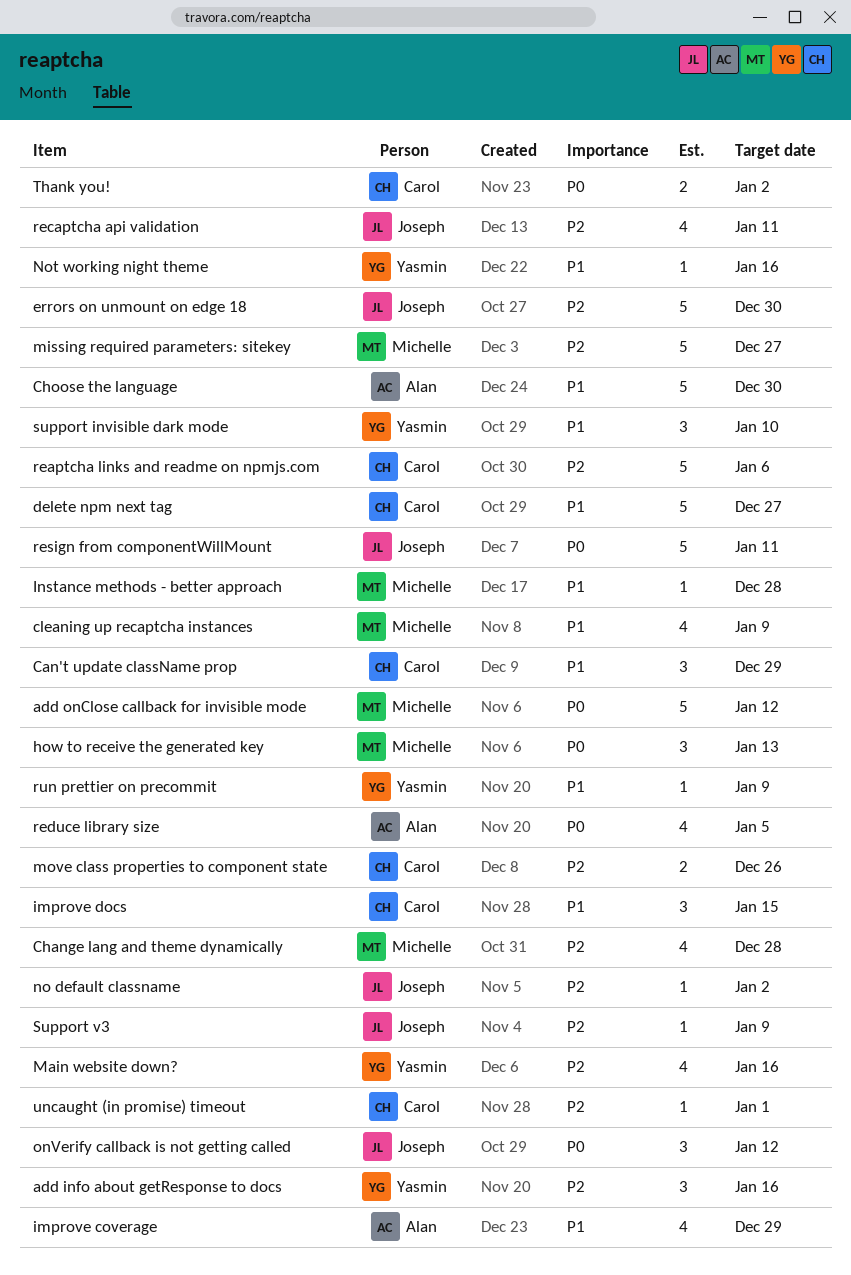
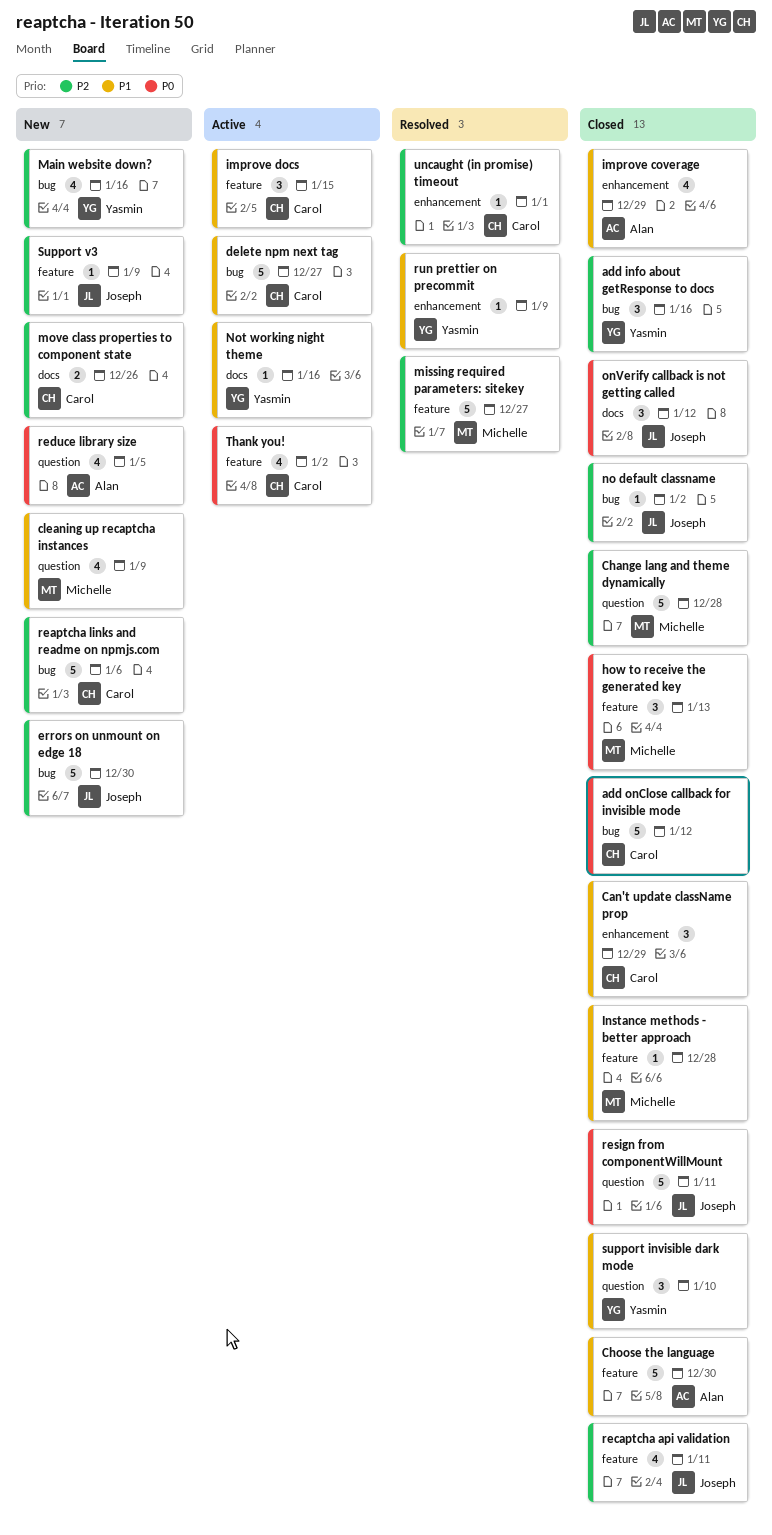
add onClose callback for invisible mode, owner: Michelle -> Carol
Change lang and theme dynamically, estimate: 4 -> 5
Thank you!, estimate: 2 -> 4

